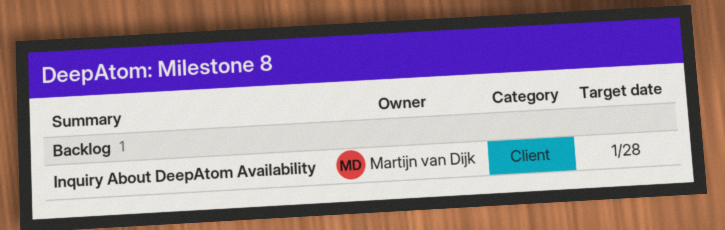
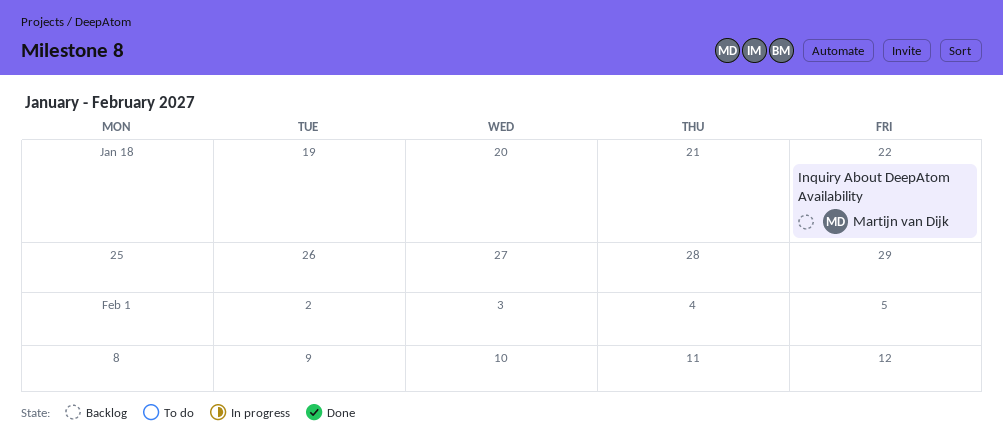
Inquiry About DeepAtom Availability, due: Jan 28 -> Jan 22

